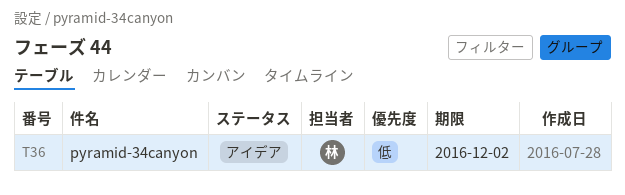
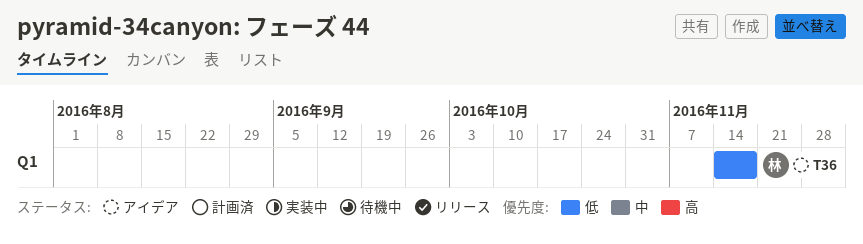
T36, due: Dec 2 -> Nov 18

